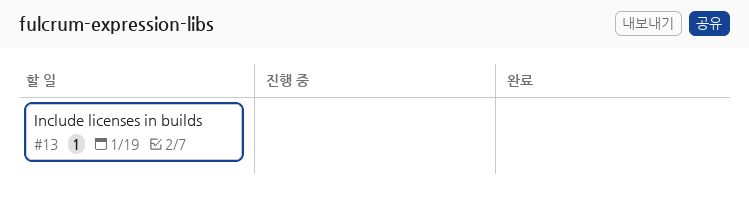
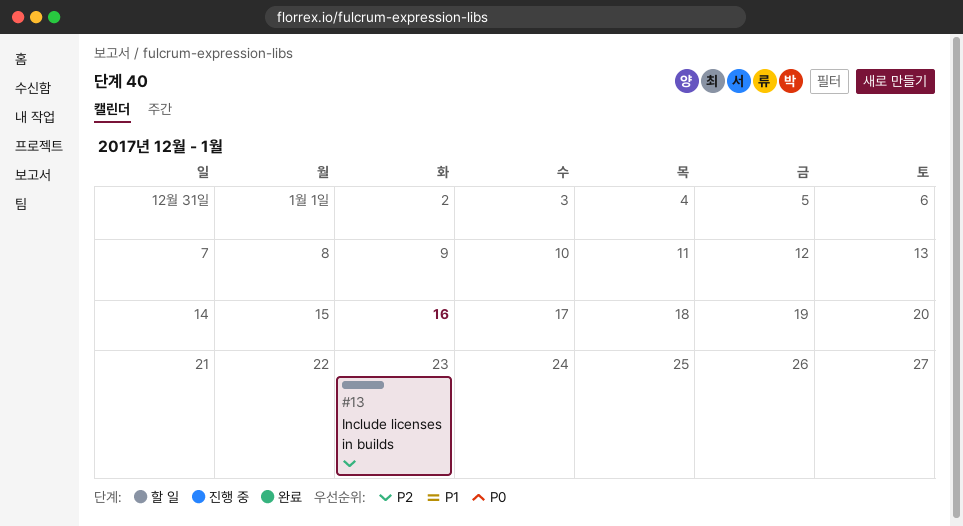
#13, due: Jan 19 -> Jan 23

